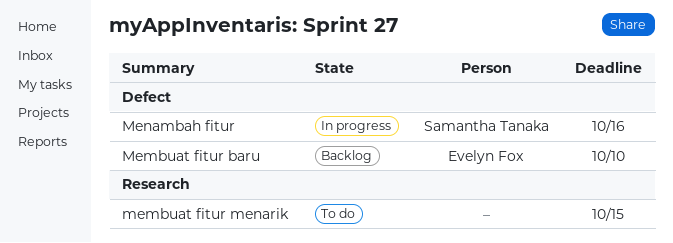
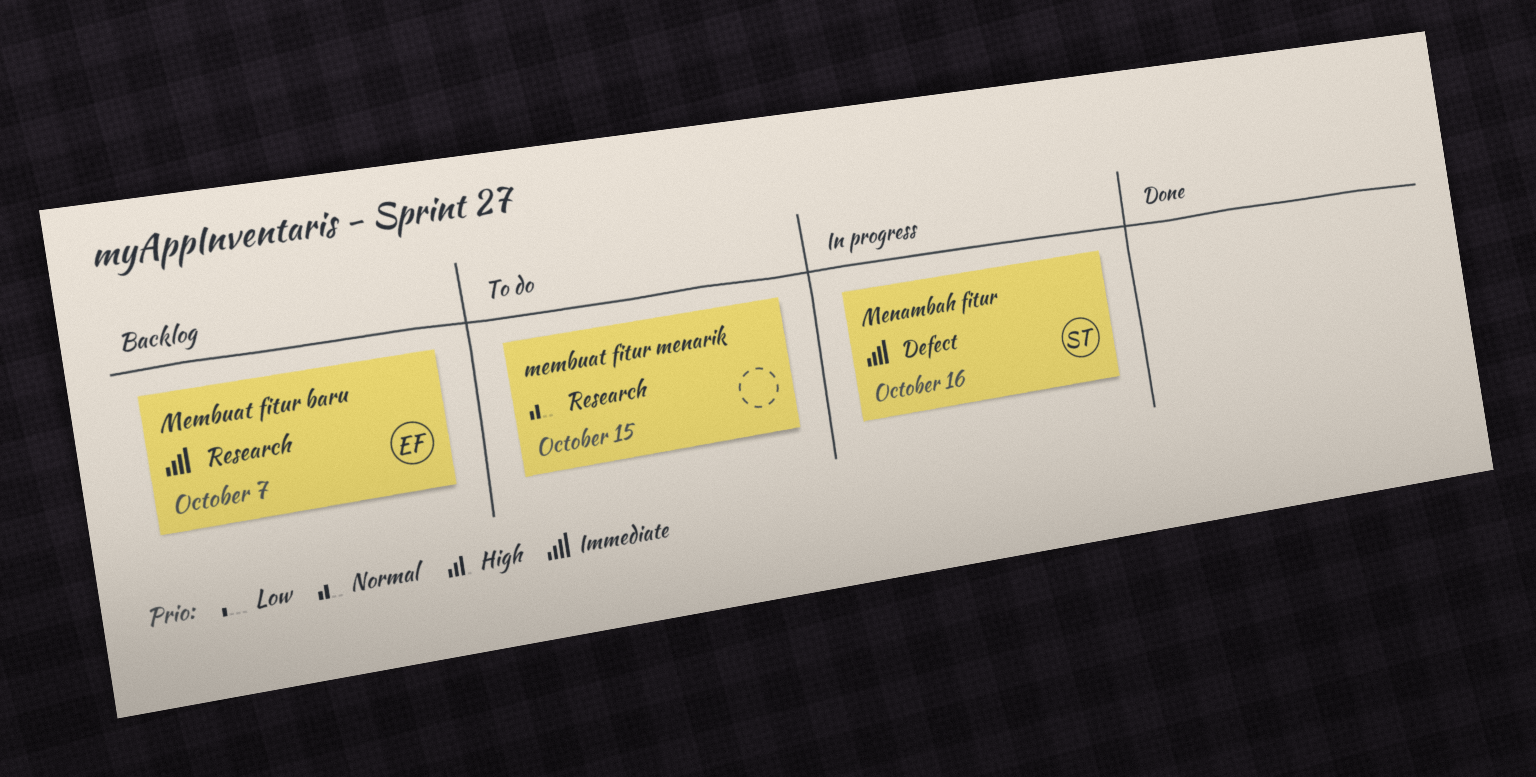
Membuat fitur baru, label: Defect -> Research
Membuat fitur baru, due: Oct 10 -> Oct 7

